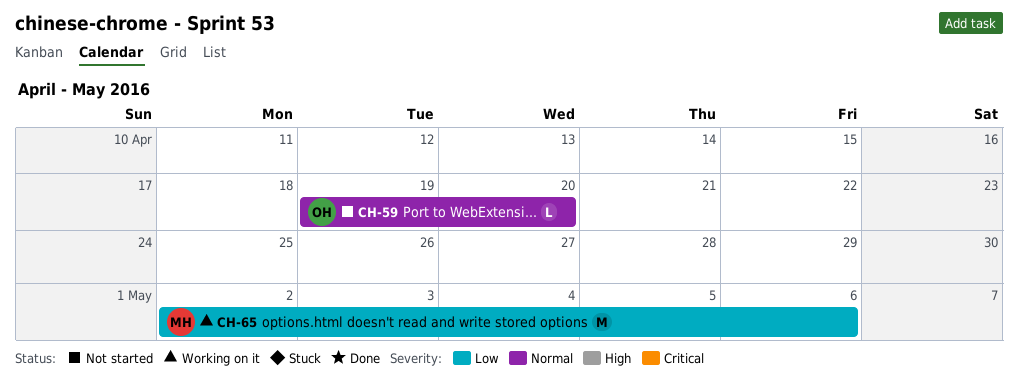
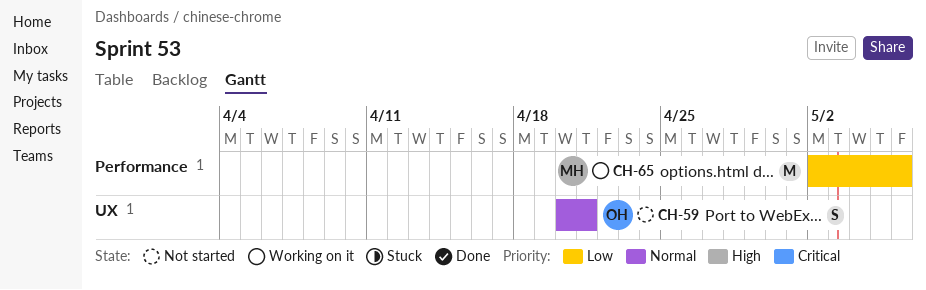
CH-59, estimate: L -> S
CH-59, start: Apr 19 -> Apr 20
CH-59, due: Apr 20 -> Apr 21

